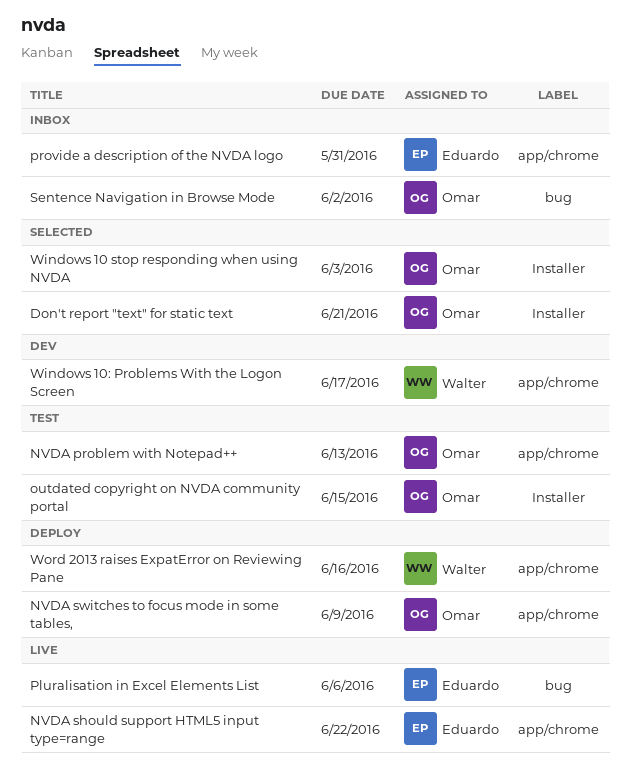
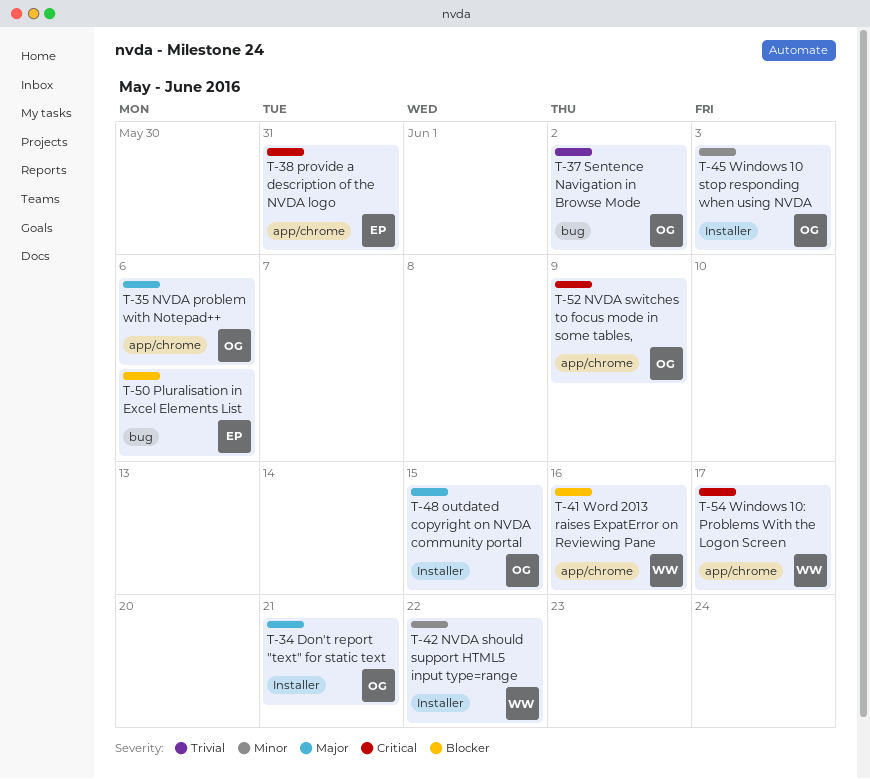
NVDA problem with Notepad++, due: Jun 13 -> Jun 6
NVDA should support HTML5 input type=range, owner: Eduardo -> Walter
NVDA should support HTML5 input type=range, label: app/chrome -> Installer

